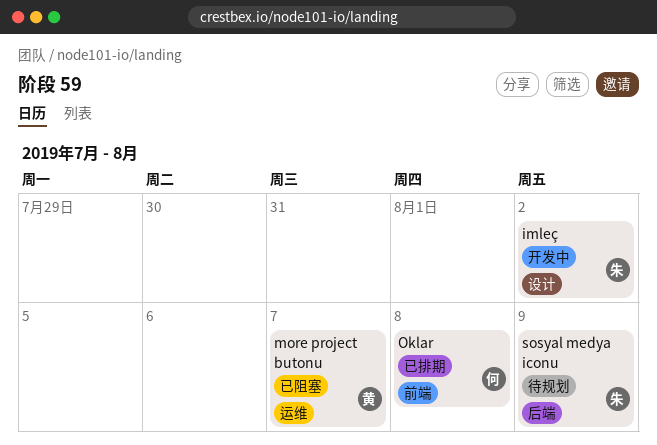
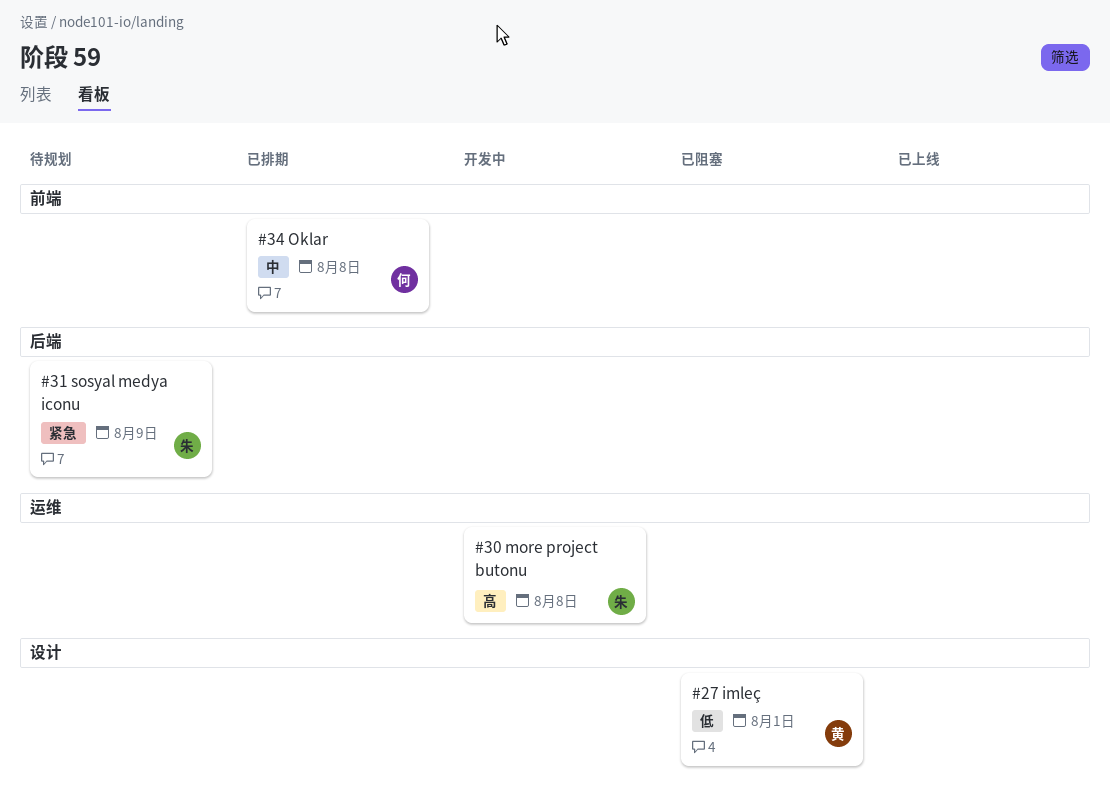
imleç, status: 开发中 -> 已阻塞
imleç, owner: 朱 -> 黄
imleç, due: Aug 2 -> Aug 1
more project butonu, status: 已阻塞 -> 开发中
more project butonu, owner: 黄 -> 朱
more project butonu, due: Aug 7 -> Aug 8

